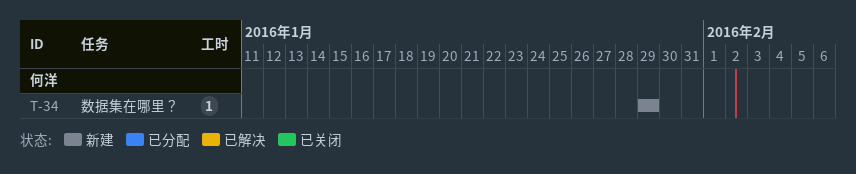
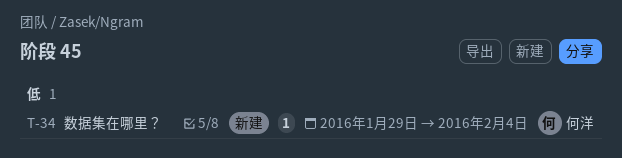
T-34, due: Jan 29 -> Feb 4

